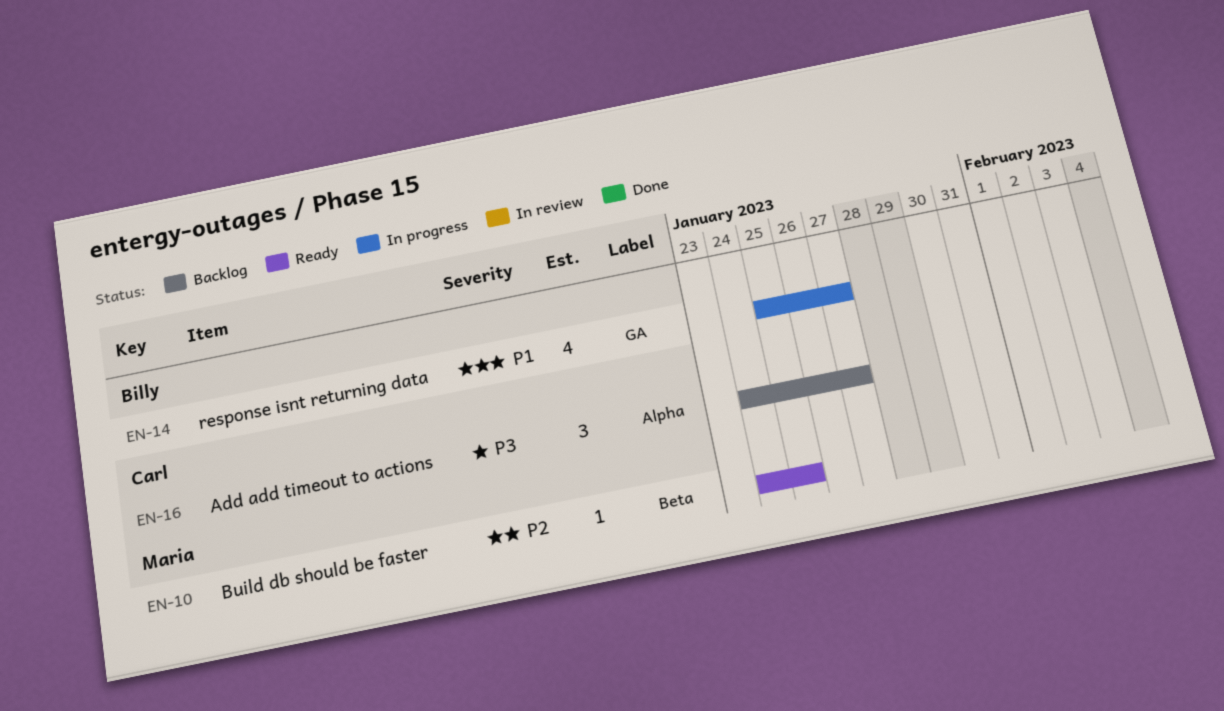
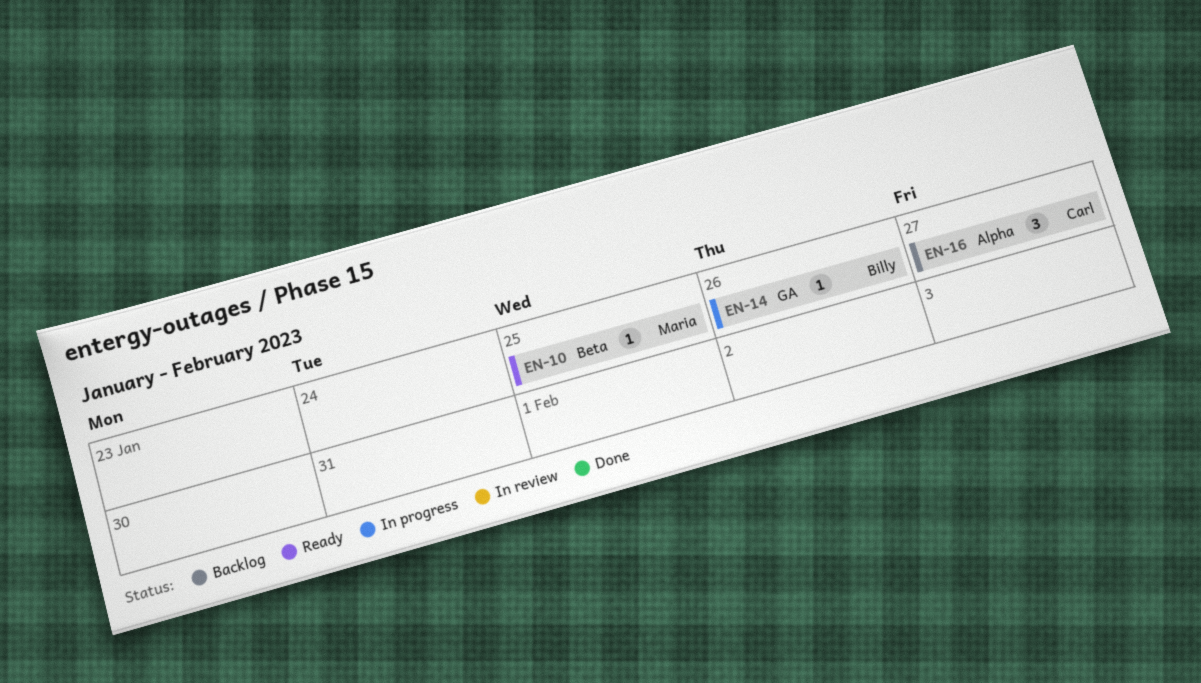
EN-14, estimate: 4 -> 1
EN-14, due: Jan 27 -> Jan 26

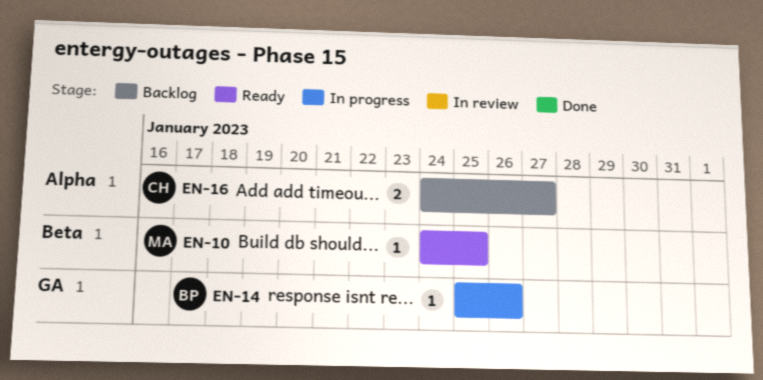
EN-16, estimate: 3 -> 2

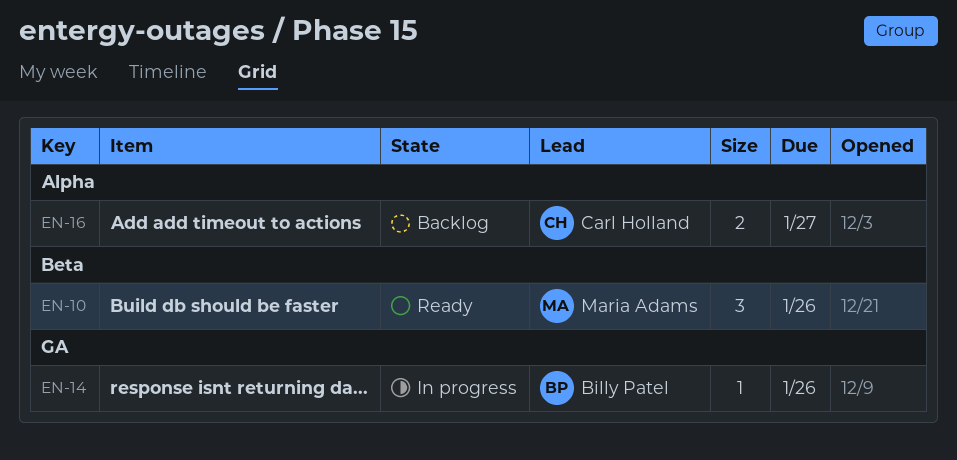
EN-10, estimate: 1 -> 3
EN-10, due: Jan 25 -> Jan 26

